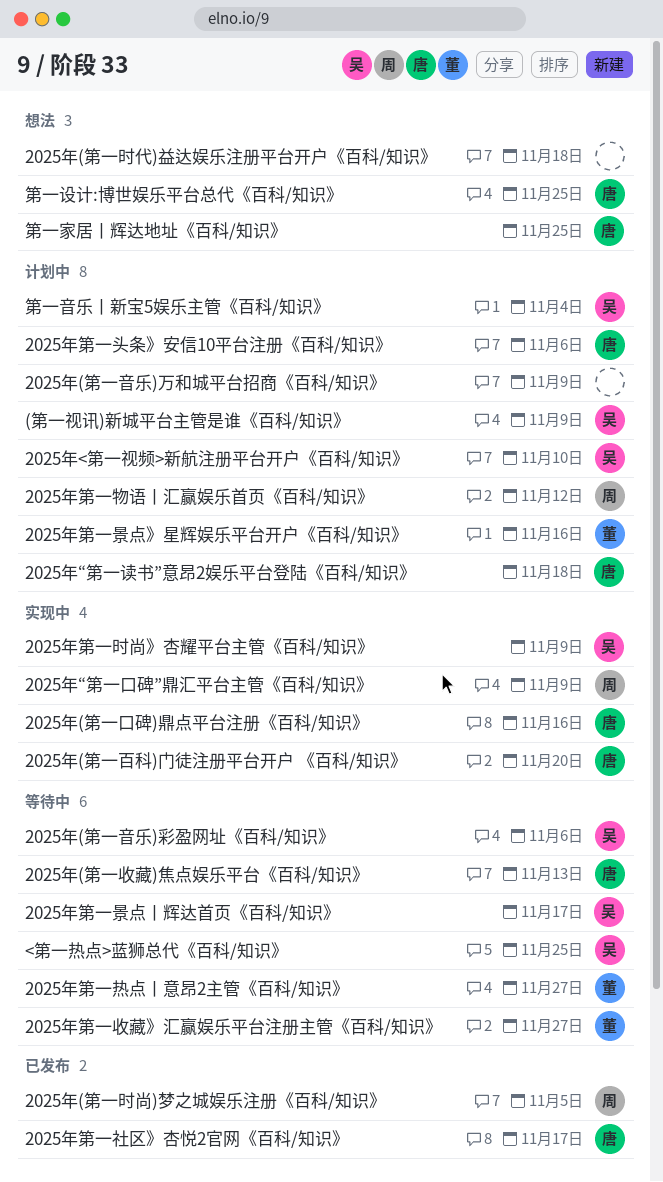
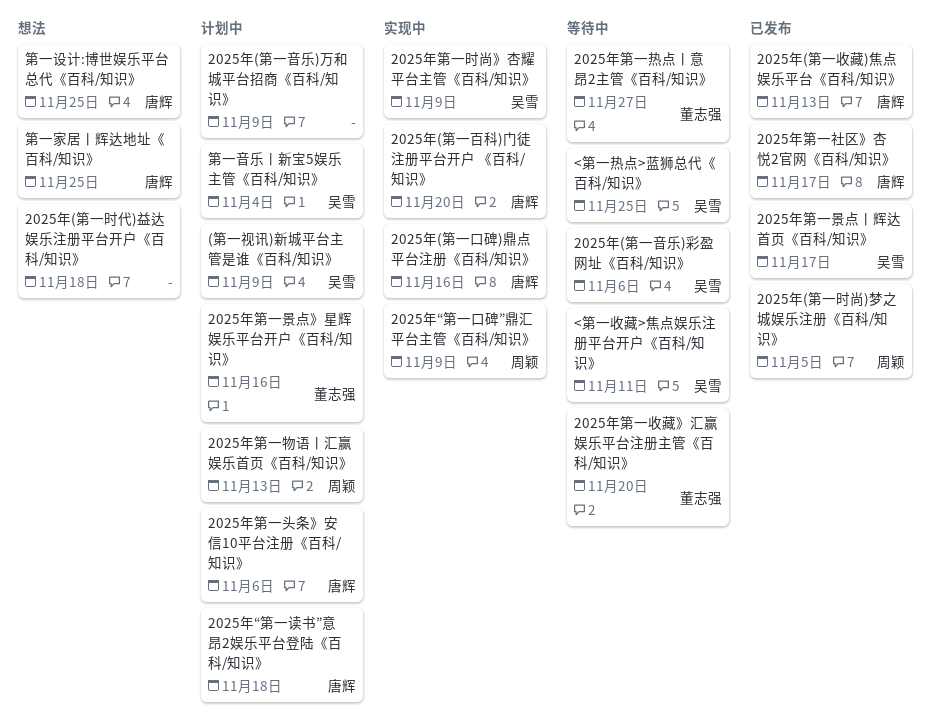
2025年(第一收藏)焦点娱乐平台《百科/知识》, status: 等待中 -> 已发布
2025年<第一视频>新航注册平台开户《百科/知识》: present -> none
2025年第一收藏》汇赢娱乐平台注册主管《百科/知识》, due: Nov 27 -> Nov 20
2025年第一景点丨辉达首页《百科/知识》, status: 等待中 -> 已发布
2025年第一物语丨汇赢娱乐首页《百科/知识》, due: Nov 12 -> Nov 13
<第一收藏>焦点娱乐注册平台开户《百科/知识》: none -> present

